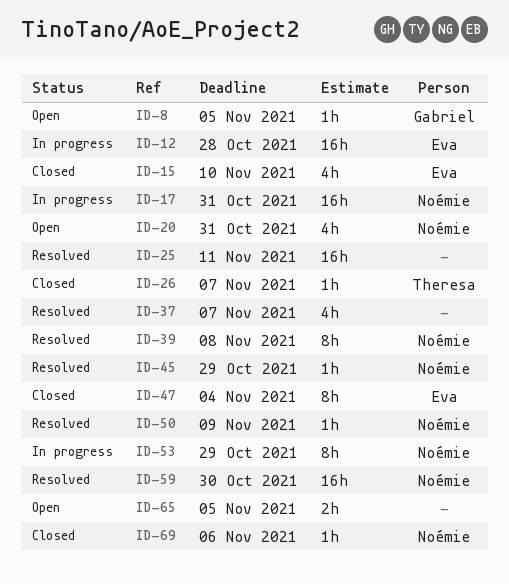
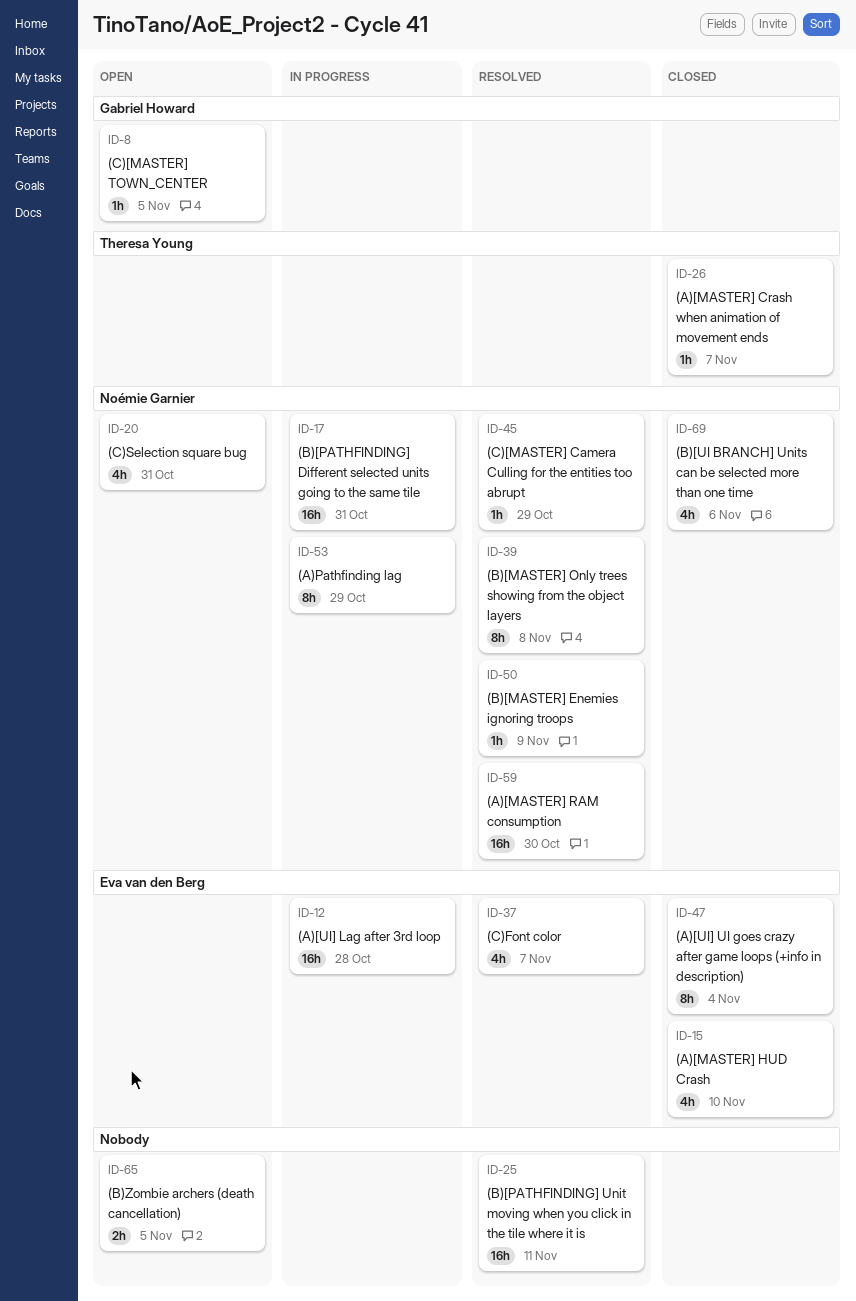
ID-37, owner: none -> Eva van den Berg
ID-69, estimate: 1h -> 4h

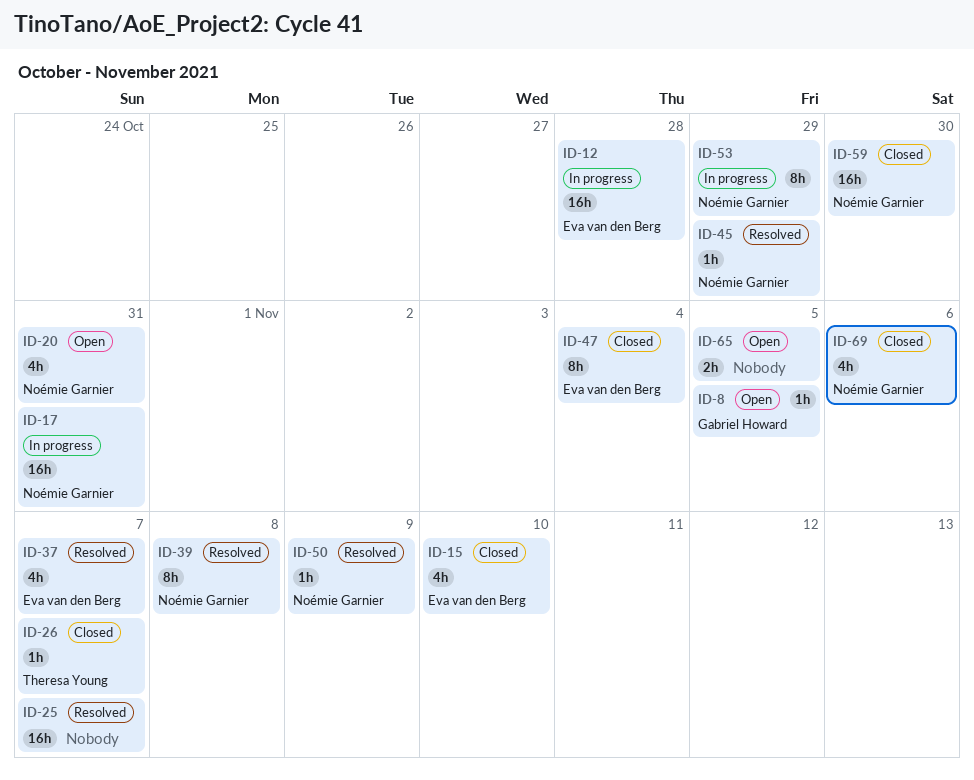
ID-25, due: Nov 11 -> Nov 7
ID-59, status: Resolved -> Closed

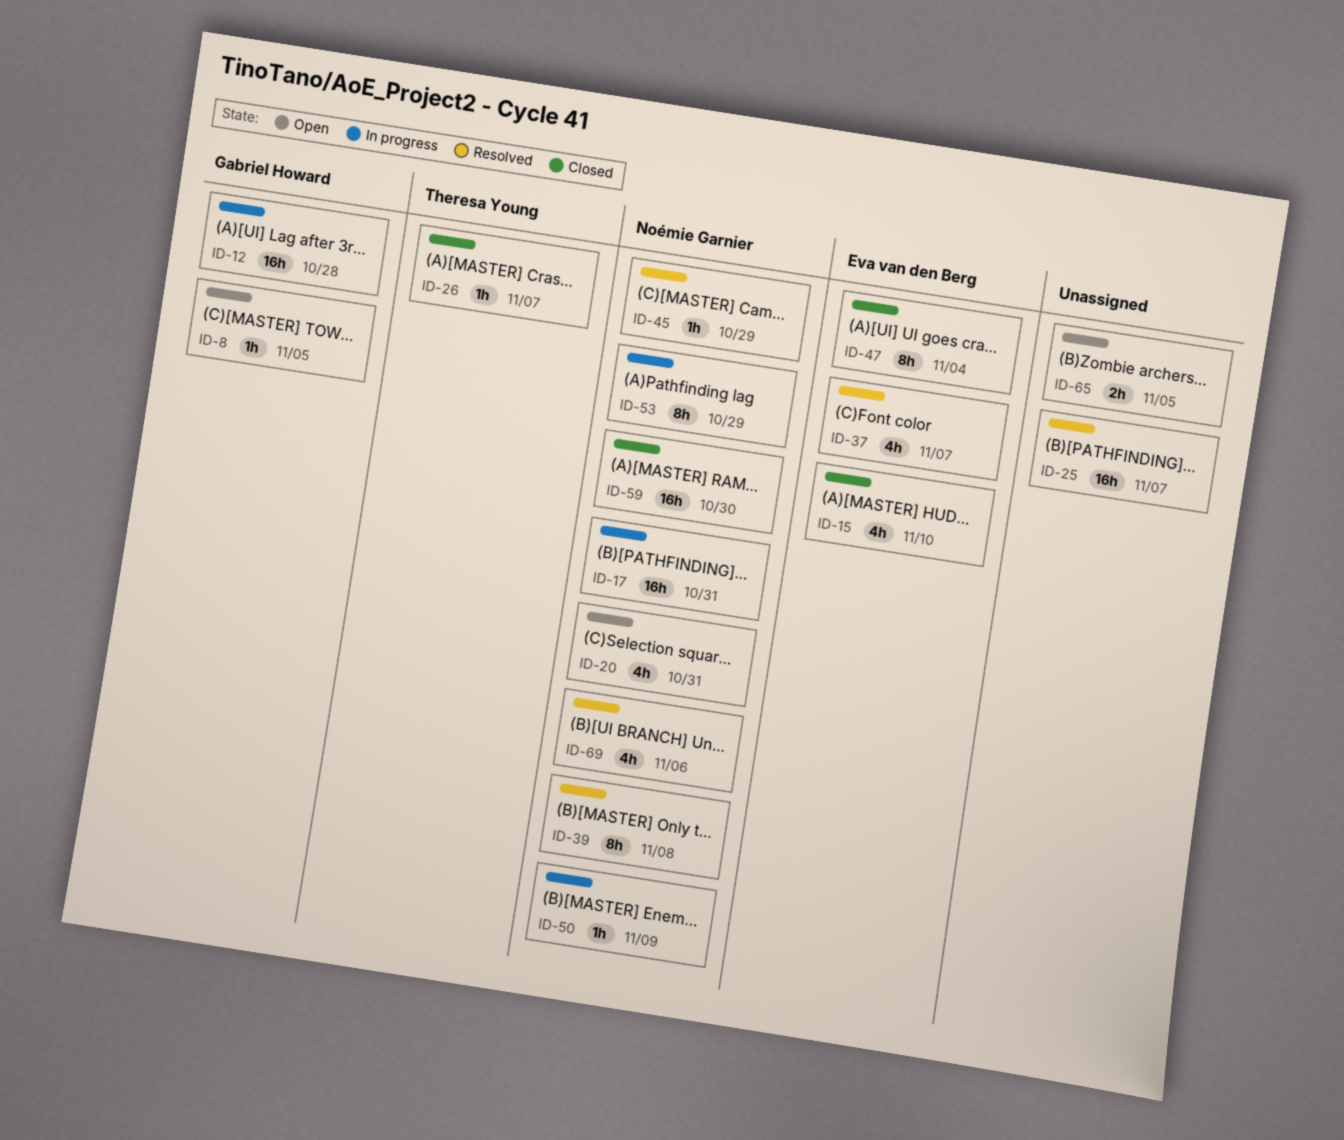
ID-12, owner: Eva van den Berg -> Gabriel Howard
ID-50, status: Resolved -> In progress
ID-69, status: Closed -> Resolved

